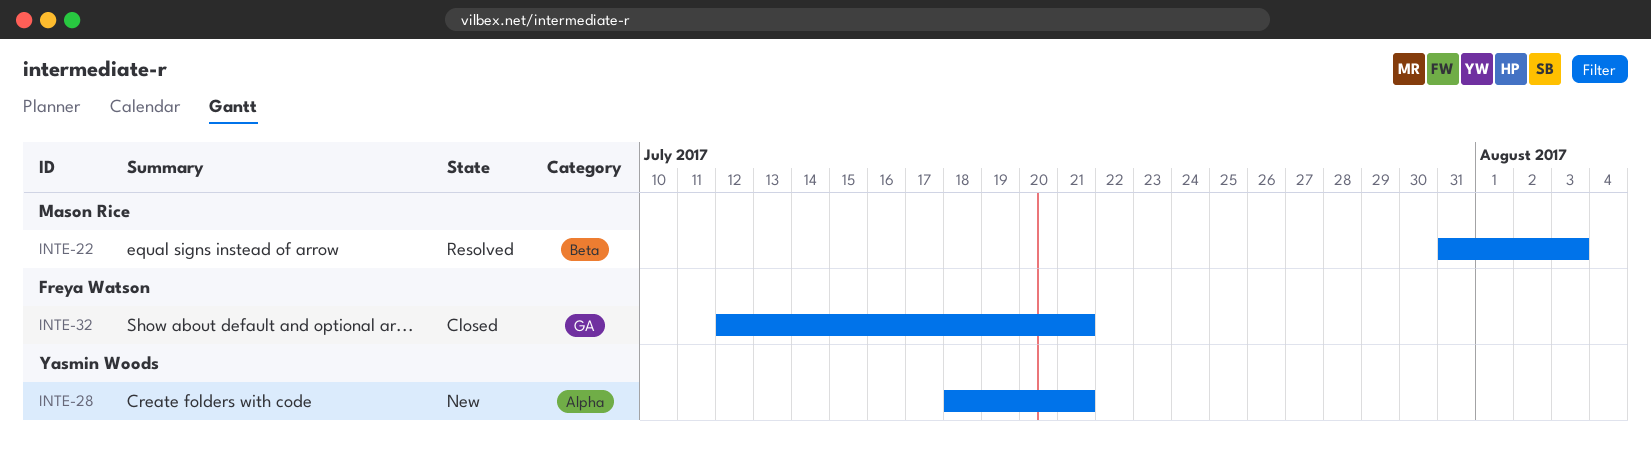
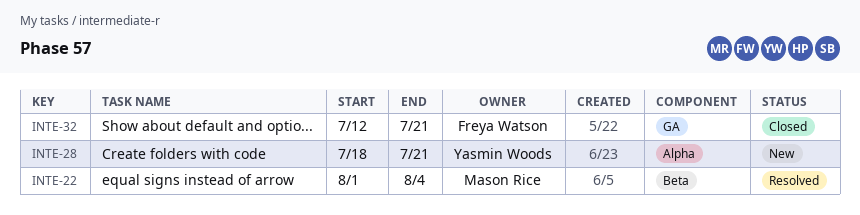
INTE-22, start: Jul 31 -> Aug 1
INTE-22, due: Aug 3 -> Aug 4

